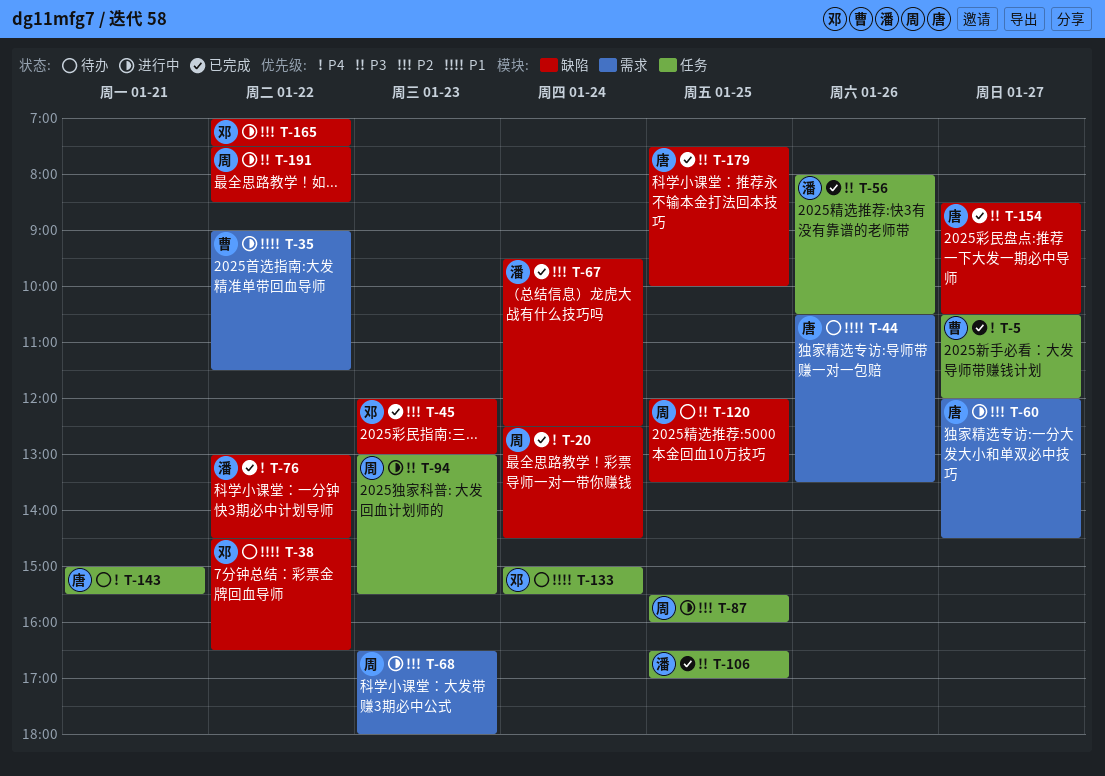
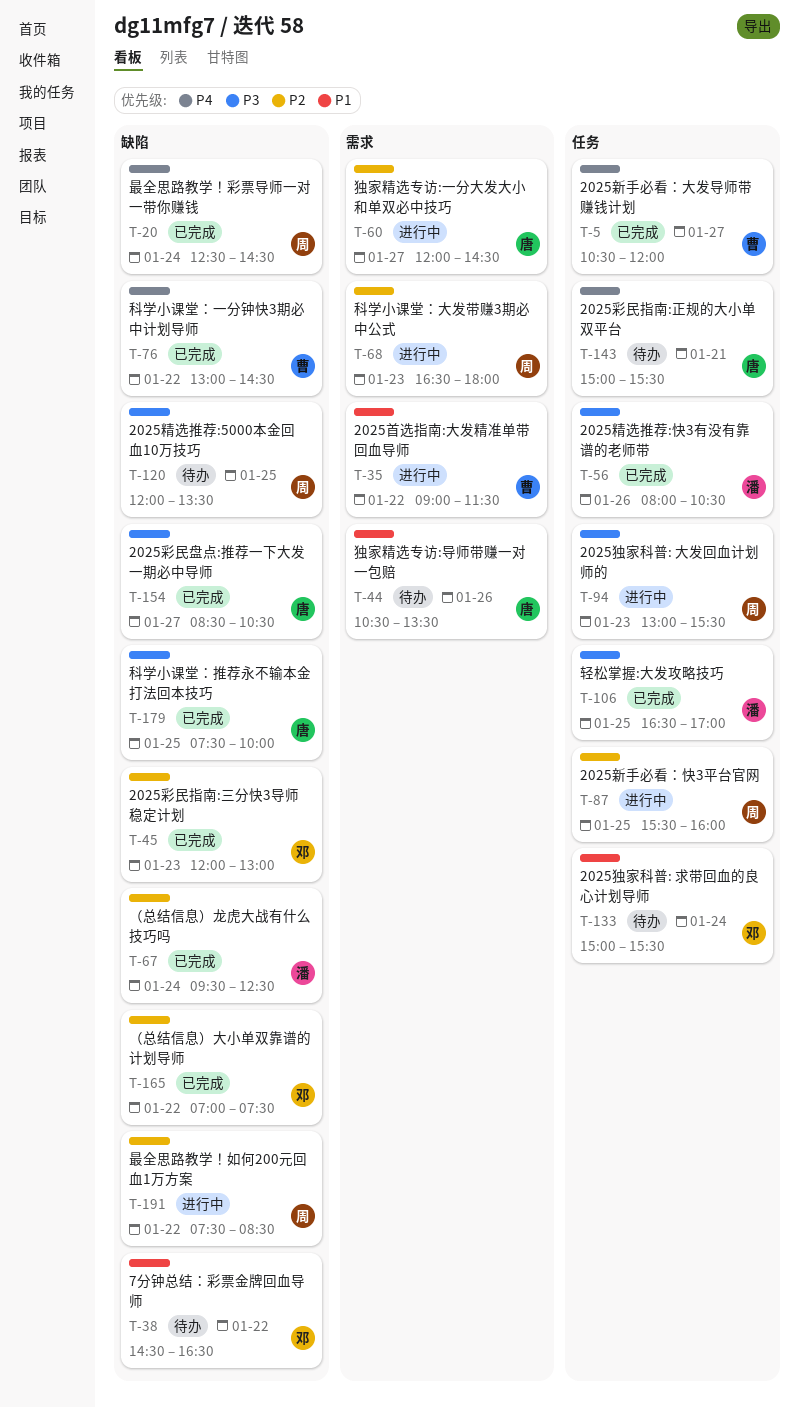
T-76, owner: 潘 -> 曹
T-165, status: 进行中 -> 已完成
T-191, priority: P3 -> P2

